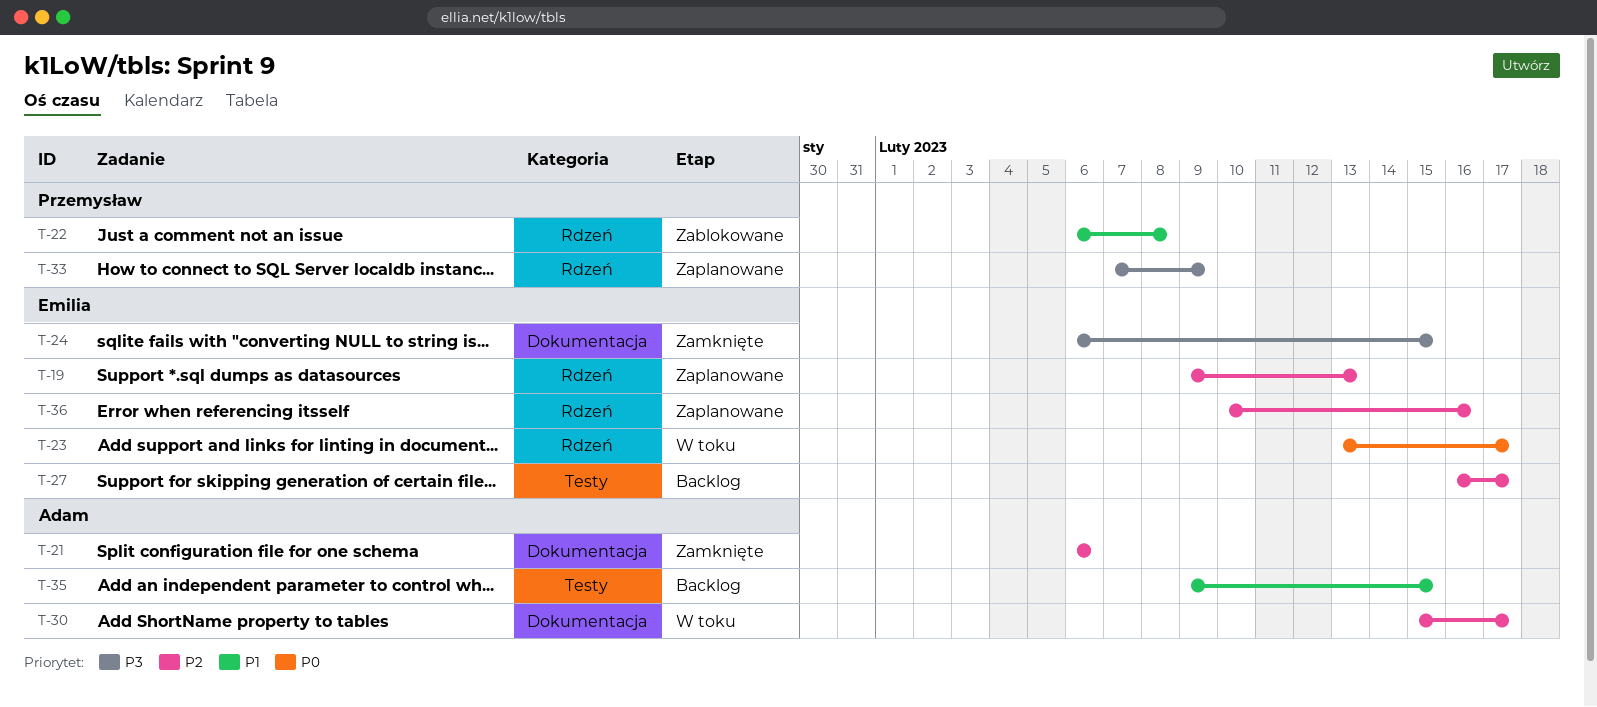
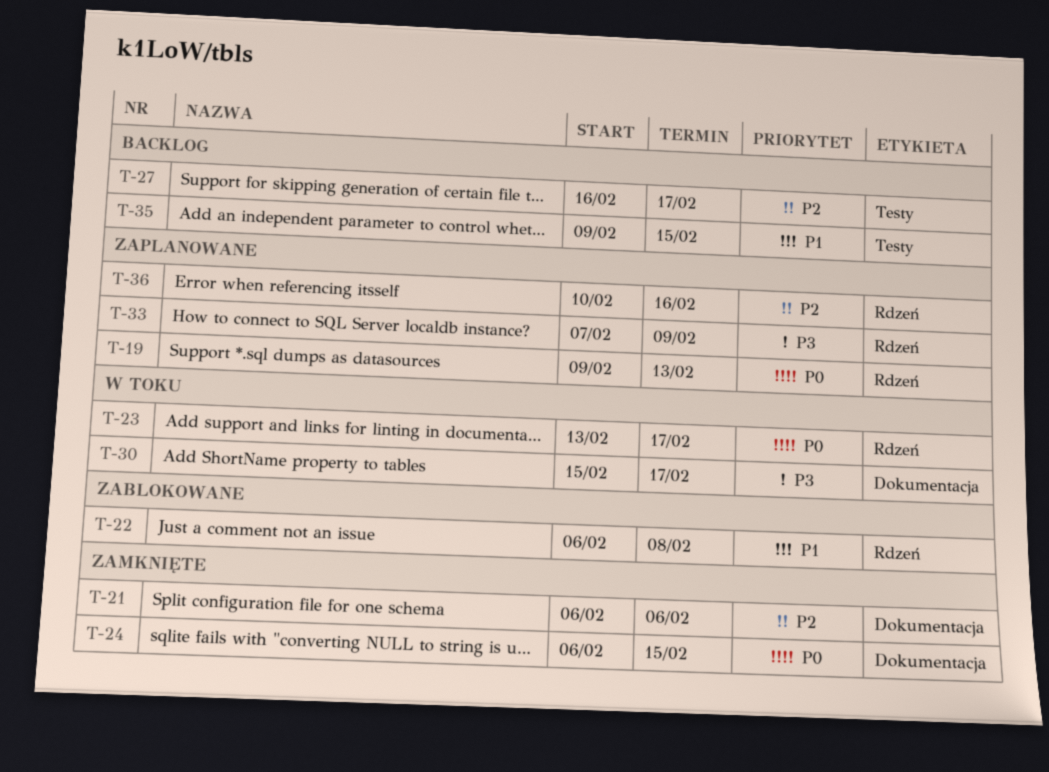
T-19, priority: P2 -> P0
T-24, priority: P3 -> P0
T-30, priority: P2 -> P3

